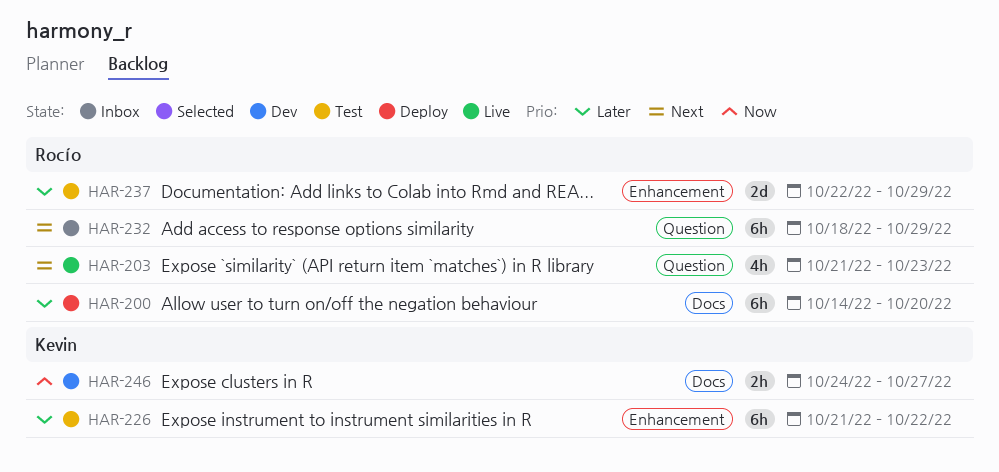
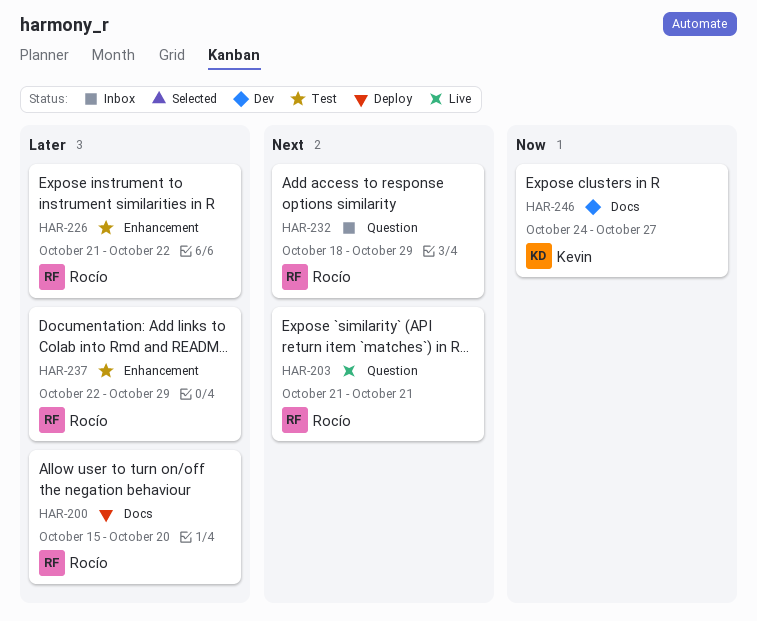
HAR-200, start: Oct 14 -> Oct 15
HAR-203, due: Oct 23 -> Oct 21
HAR-226, owner: Kevin -> Rocío

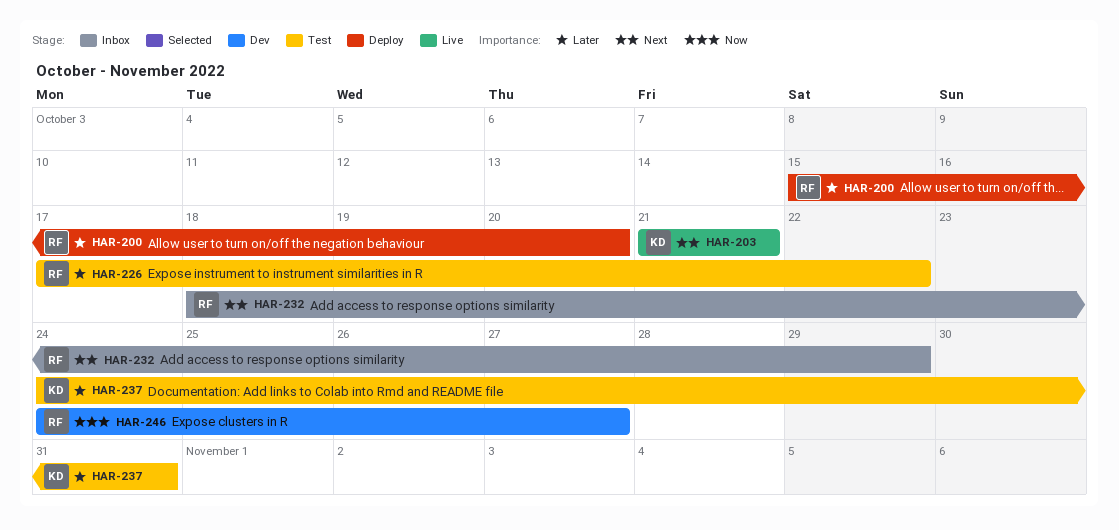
HAR-203, owner: Rocío -> Kevin
HAR-226, start: Oct 21 -> Oct 17
HAR-237, owner: Rocío -> Kevin
HAR-237, start: Oct 22 -> Oct 24
HAR-237, due: Oct 29 -> Oct 31
HAR-246, owner: Kevin -> Rocío

